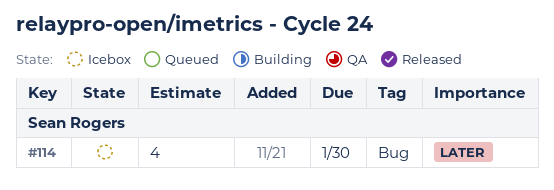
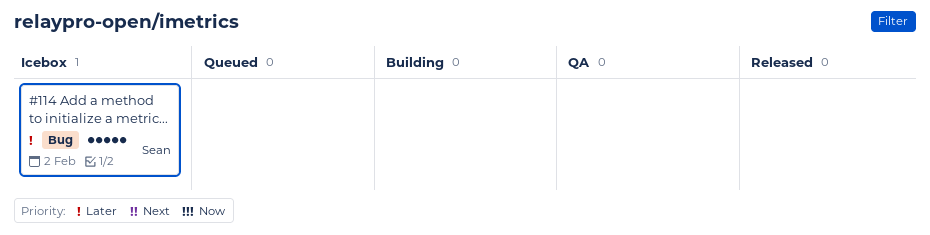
#114, estimate: 4 -> 5
#114, due: Jan 30 -> Feb 2

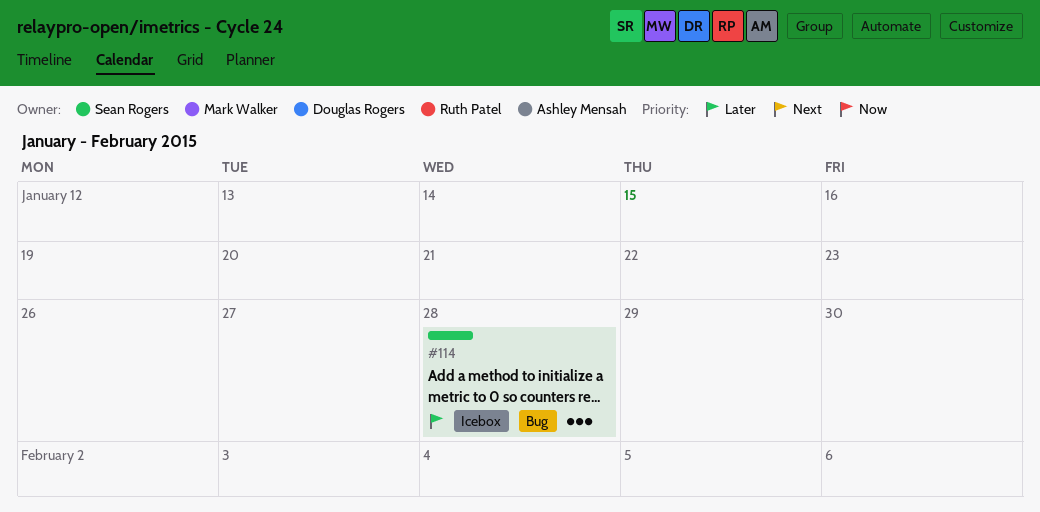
#114, estimate: 5 -> 3
#114, due: Feb 2 -> Jan 28

